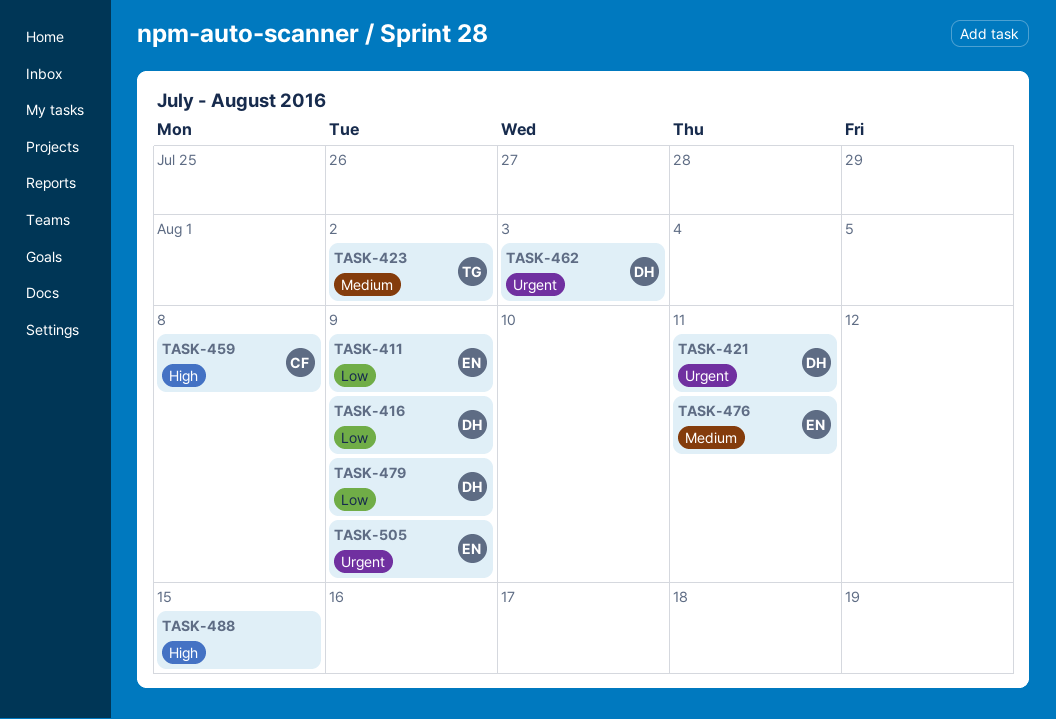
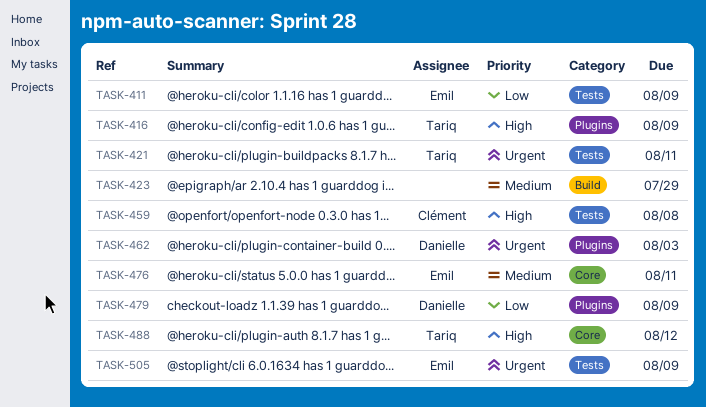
TASK-416, owner: Danielle -> Tariq
TASK-416, priority: Low -> High
TASK-421, owner: Danielle -> Tariq
TASK-423, owner: Tariq -> none
TASK-423, due: Aug 2 -> Jul 29
TASK-488, owner: none -> Tariq
TASK-488, due: Aug 15 -> Aug 12

